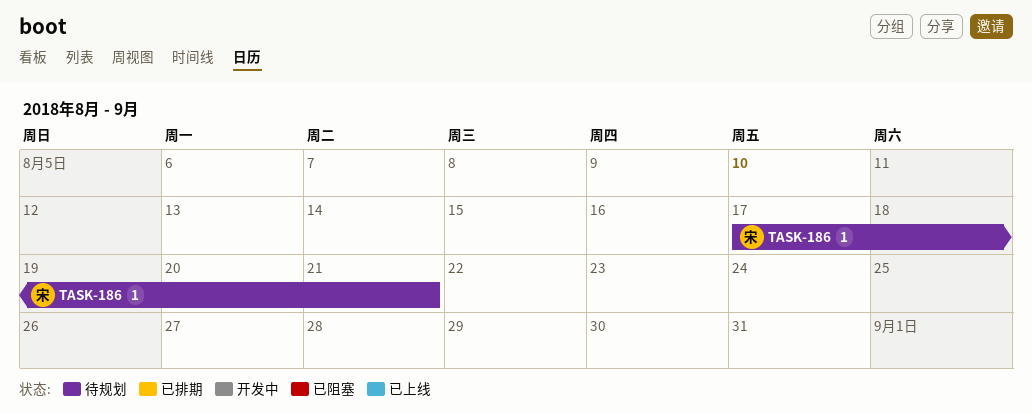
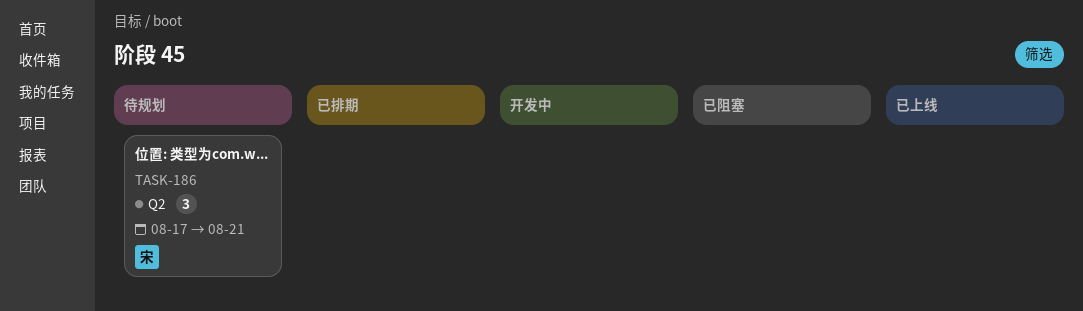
TASK-186, estimate: 1 -> 3

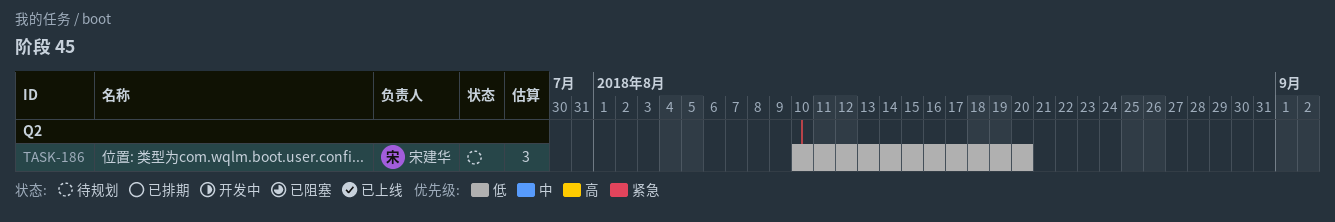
TASK-186, start: Aug 17 -> Aug 10
TASK-186, due: Aug 21 -> Aug 20

